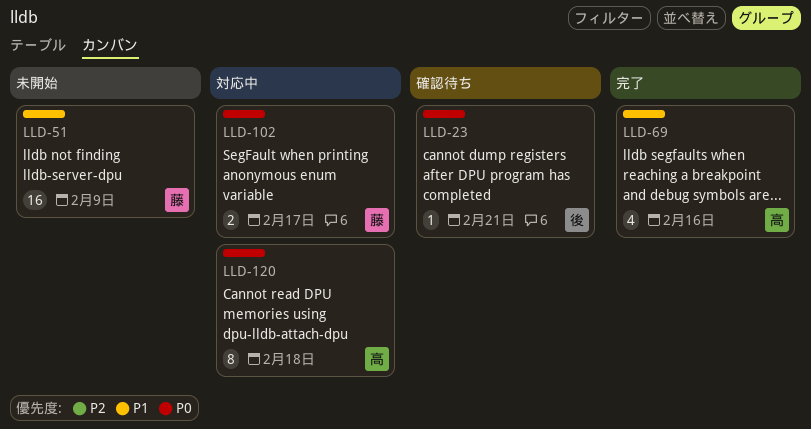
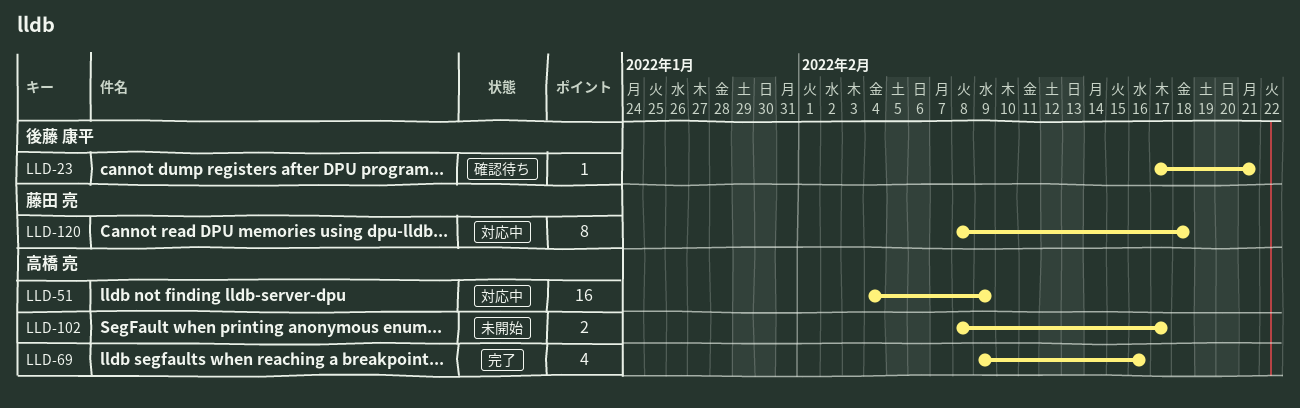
LLD-51, status: 未開始 -> 対応中
LLD-51, owner: 藤田 亮 -> 高橋 亮
LLD-102, status: 対応中 -> 未開始
LLD-102, owner: 藤田 亮 -> 高橋 亮
LLD-120, owner: 高橋 亮 -> 藤田 亮

